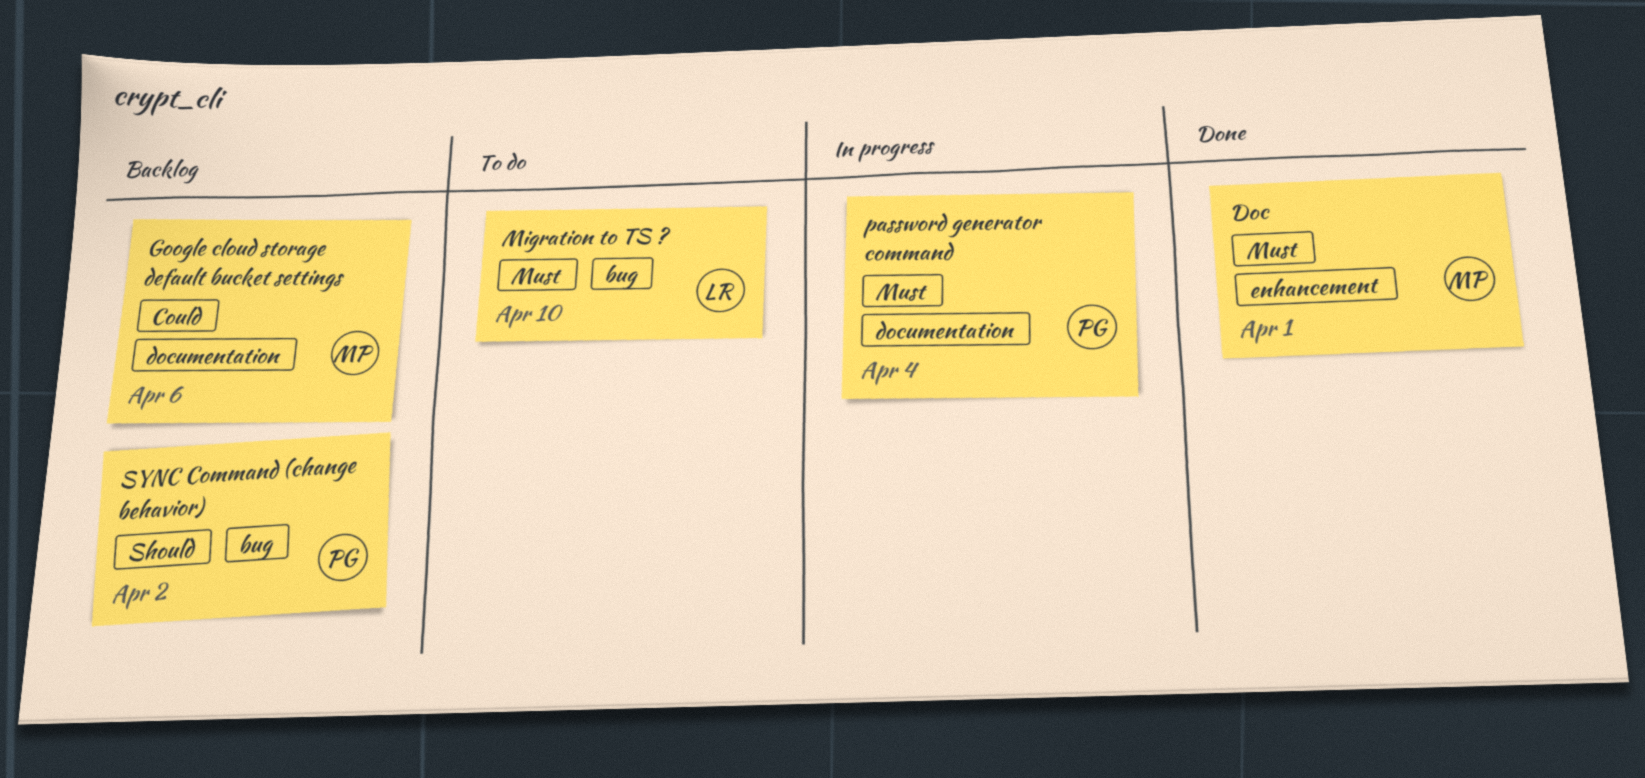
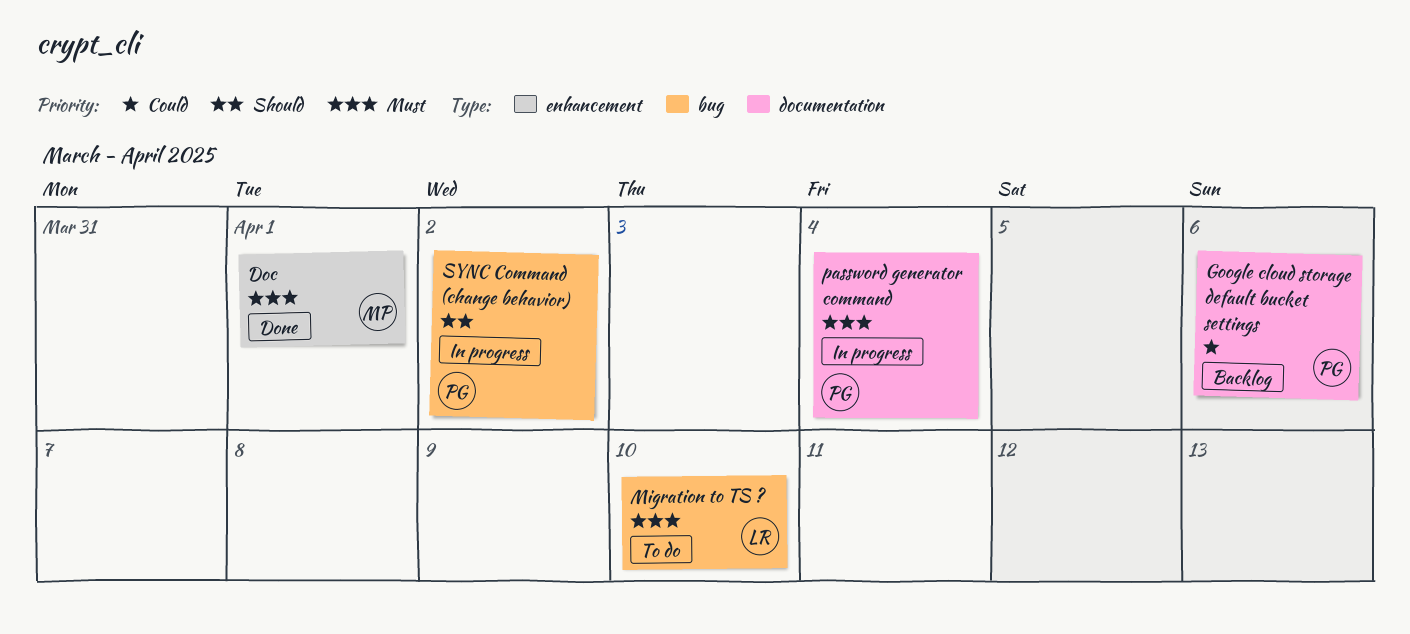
Google cloud storage default bucket settings, owner: MP -> PG
SYNC Command (change behavior), status: Backlog -> In progress

